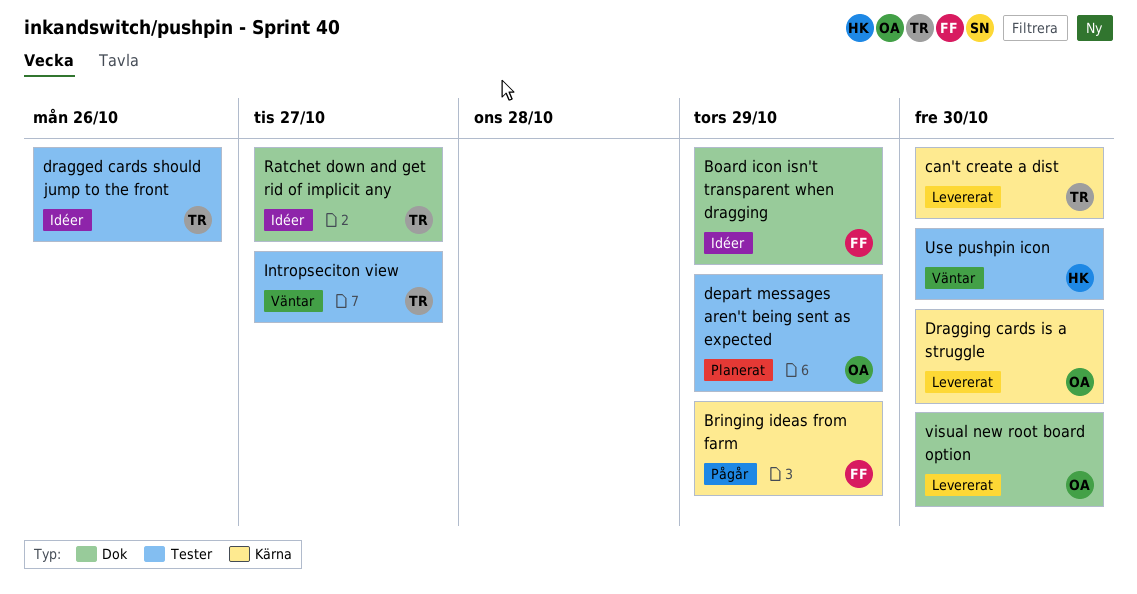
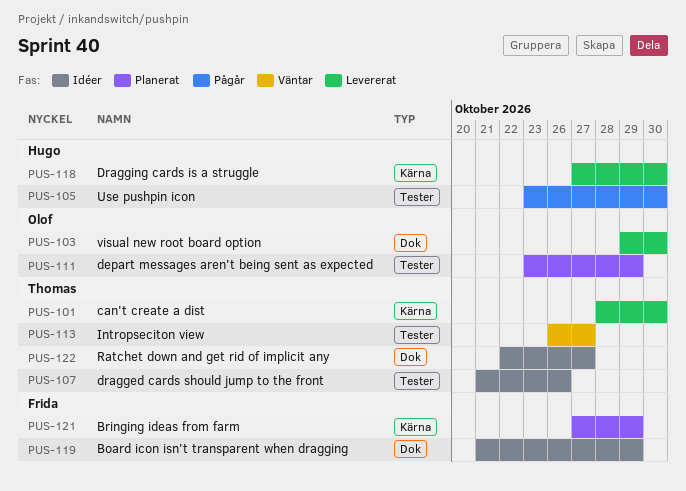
Bringing ideas from farm, status: Pågår -> Planerat
Dragging cards is a struggle, owner: Olof -> Hugo
Use pushpin icon, status: Väntar -> Pågår

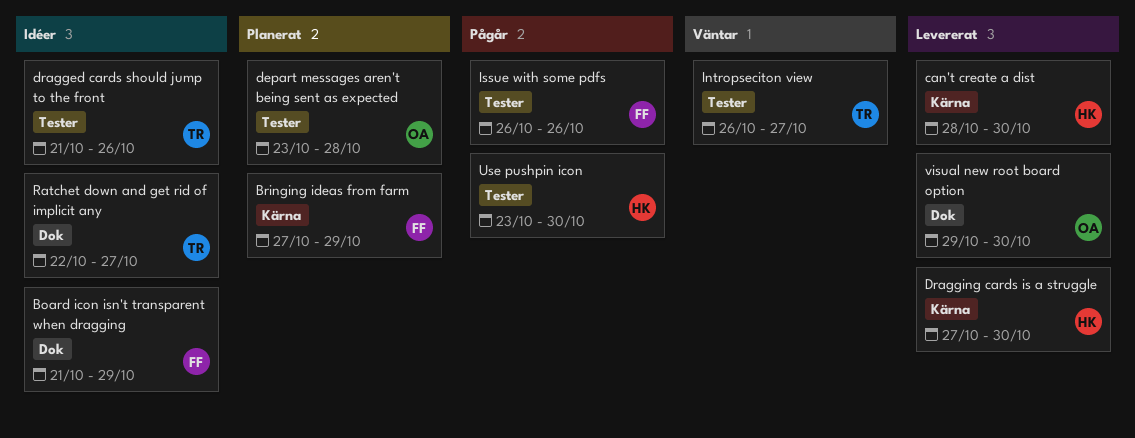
can't create a dist, owner: Thomas -> Hugo
depart messages aren't being sent as expected, due: Oct 29 -> Oct 28
Issue with some pdfs: none -> present

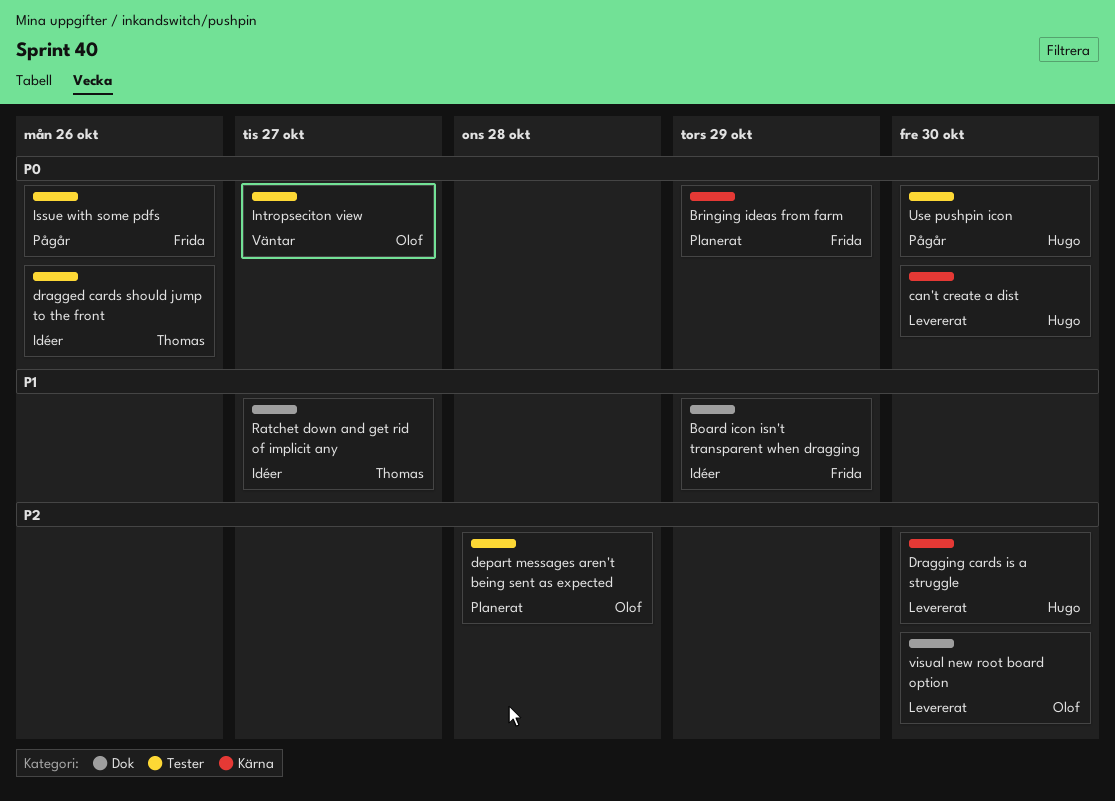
Intropseciton view, owner: Thomas -> Olof

